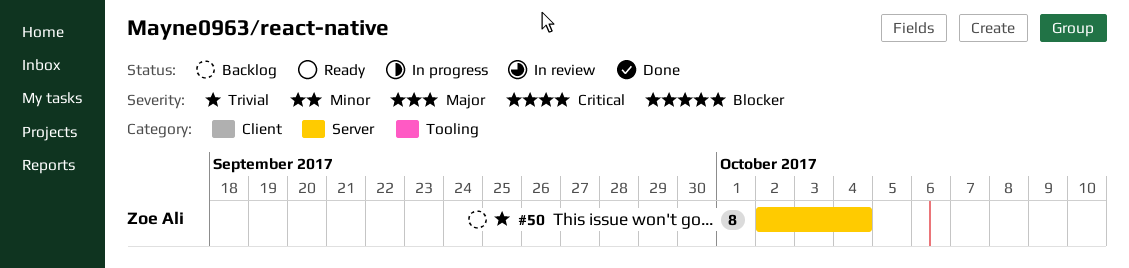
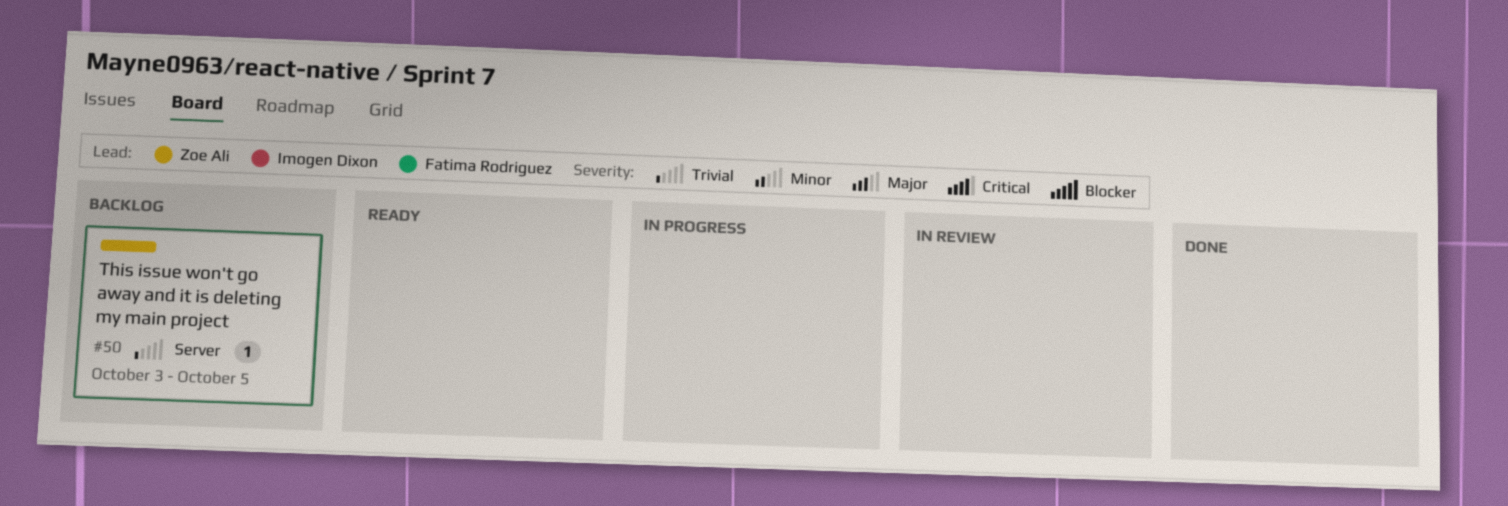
#50, estimate: 8 -> 1
#50, start: Oct 2 -> Oct 3
#50, due: Oct 4 -> Oct 5

